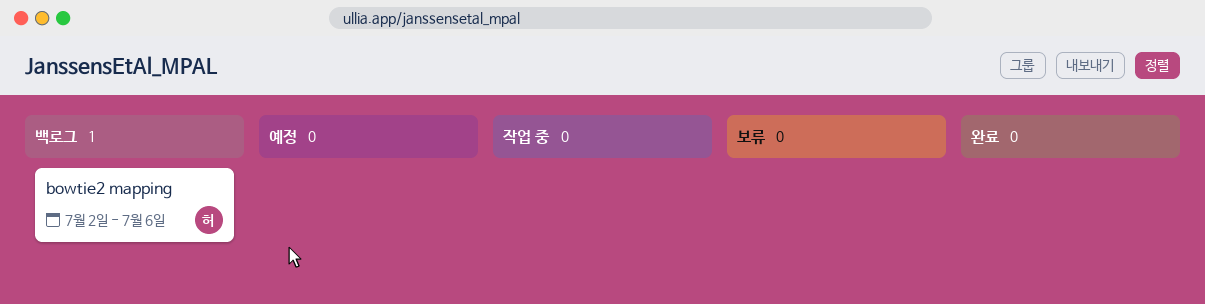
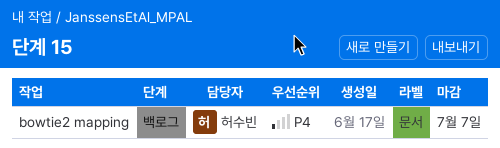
bowtie2 mapping, due: Jul 6 -> Jul 7

